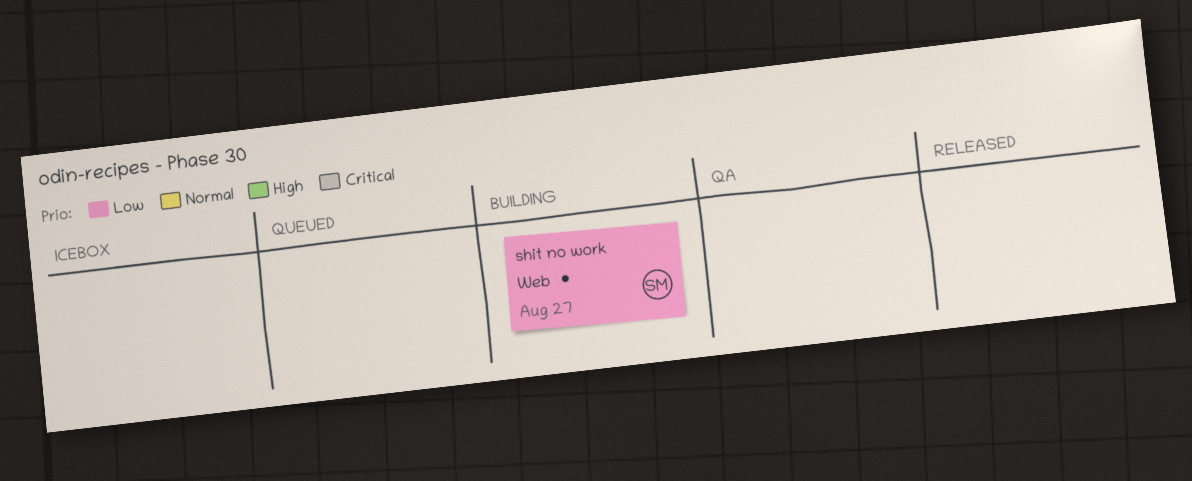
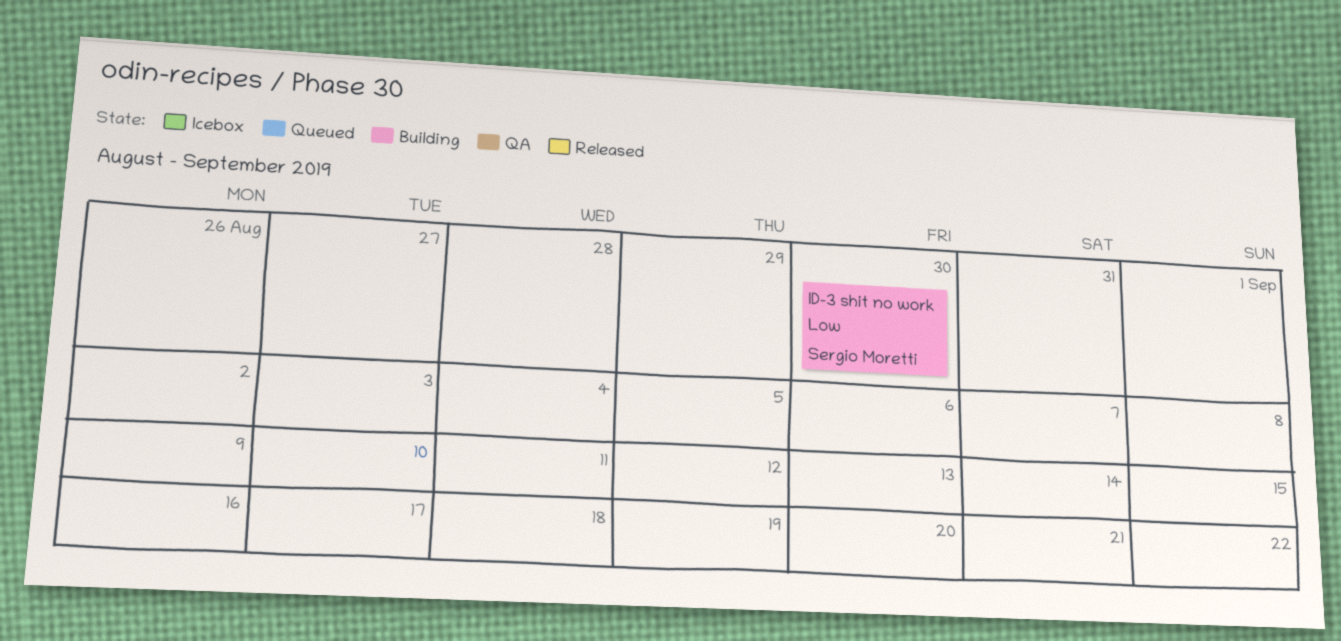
shit no work, due: Aug 27 -> Aug 30

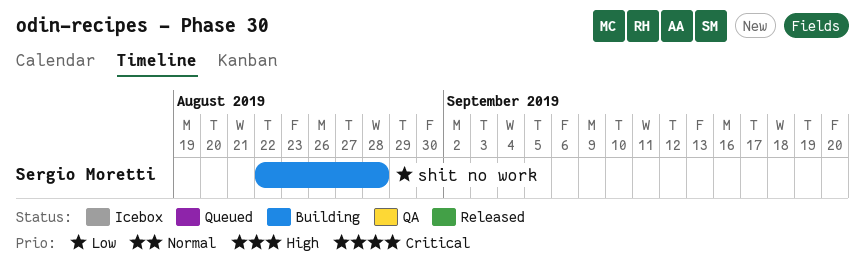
shit no work, due: Aug 30 -> Aug 28

